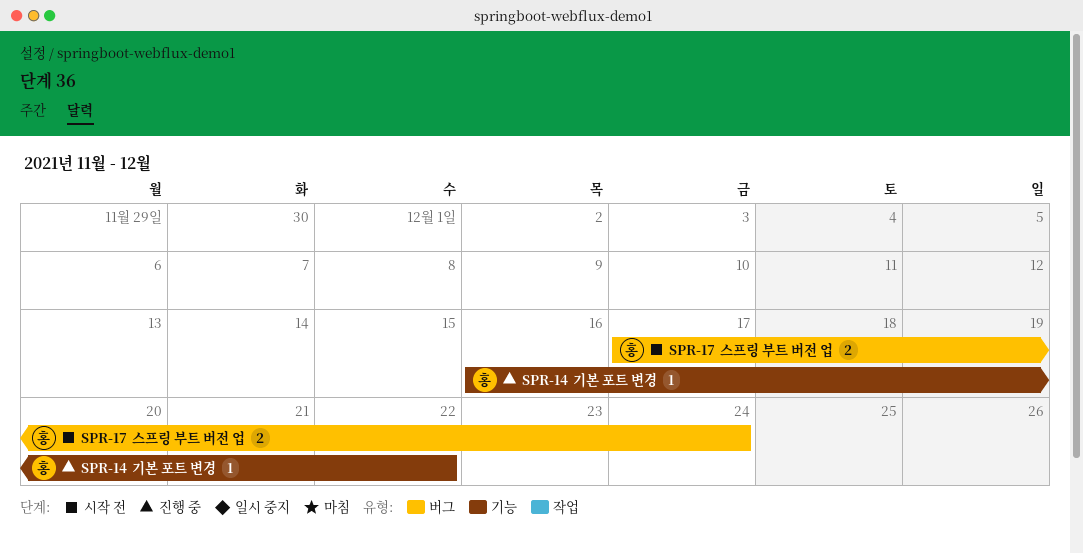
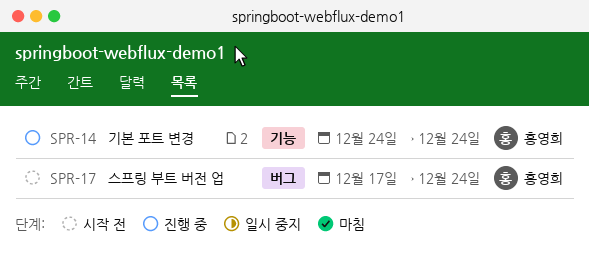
SPR-14, start: Dec 16 -> Dec 24
SPR-14, due: Dec 22 -> Dec 24

